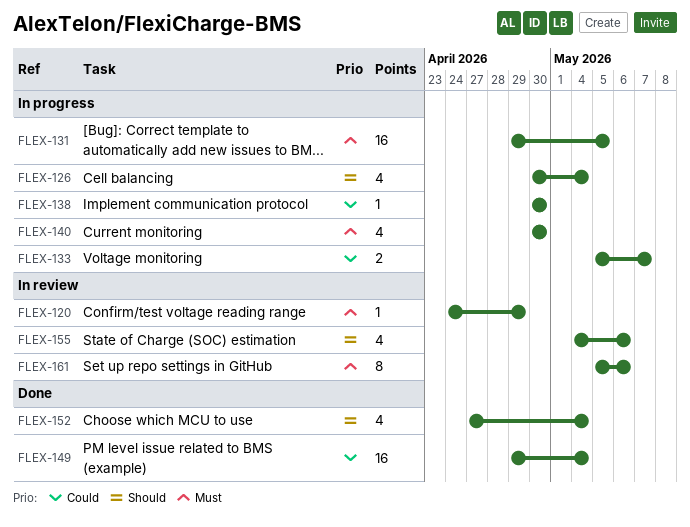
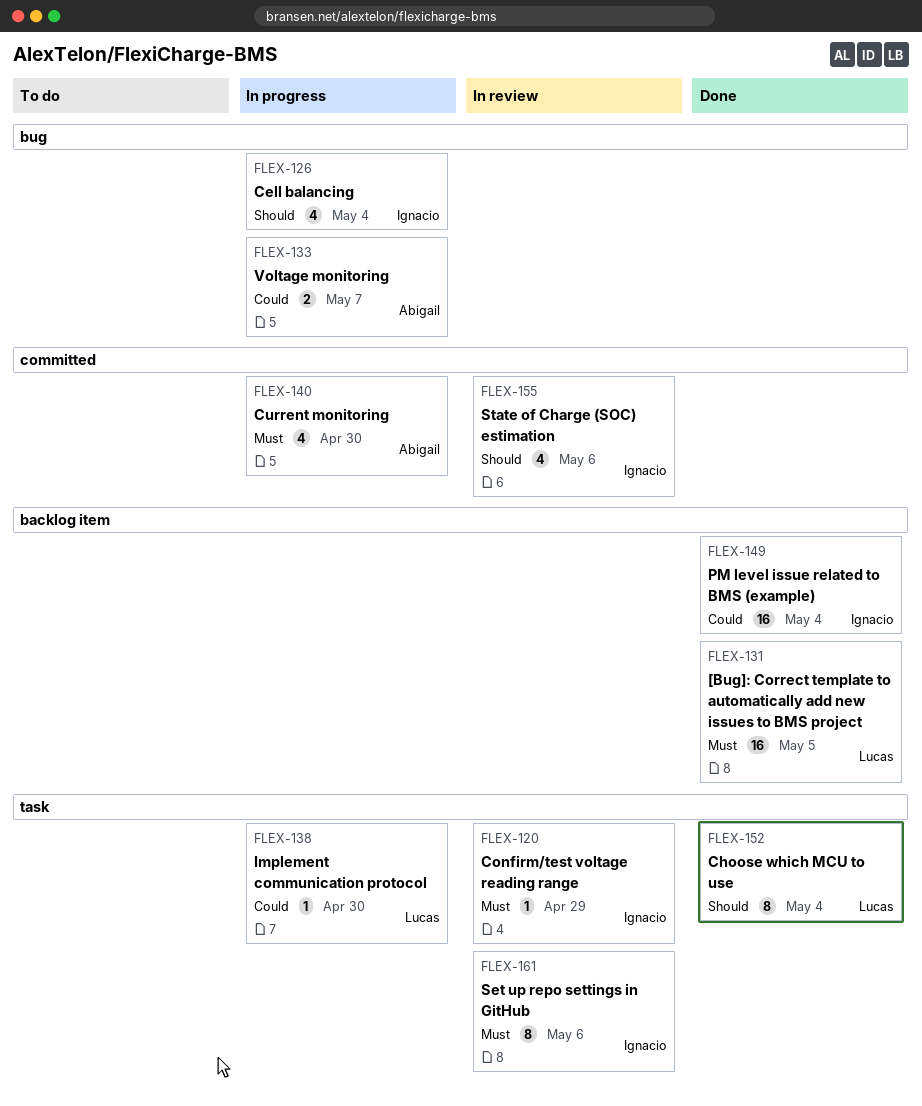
FLEX-131, status: In progress -> Done
FLEX-152, estimate: 4 -> 8

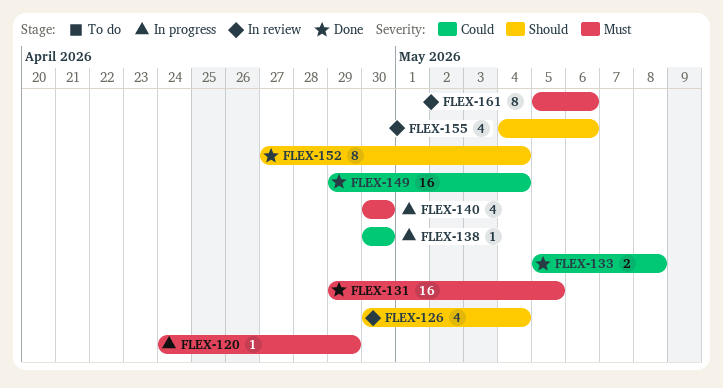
FLEX-120, status: In review -> In progress
FLEX-126, status: In progress -> In review
FLEX-133, status: In progress -> Done
FLEX-133, due: May 7 -> May 8

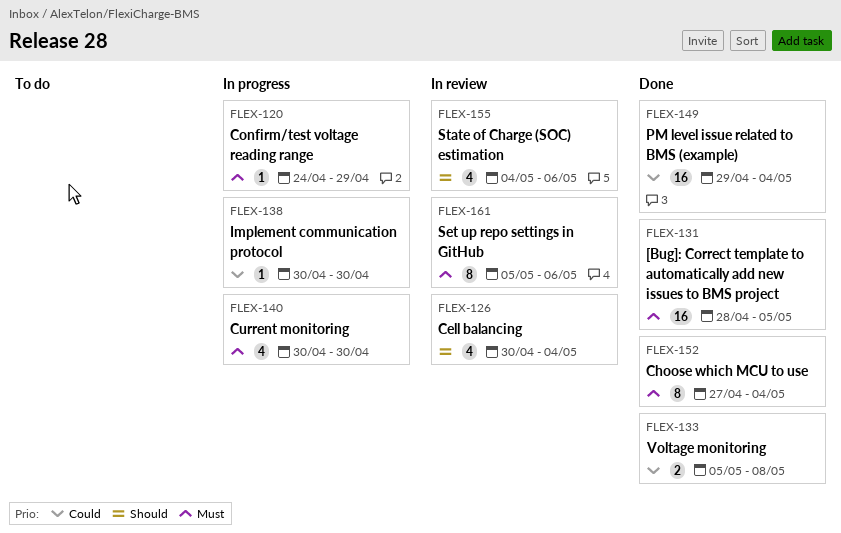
FLEX-131, start: Apr 29 -> Apr 28
FLEX-152, priority: Should -> Must

